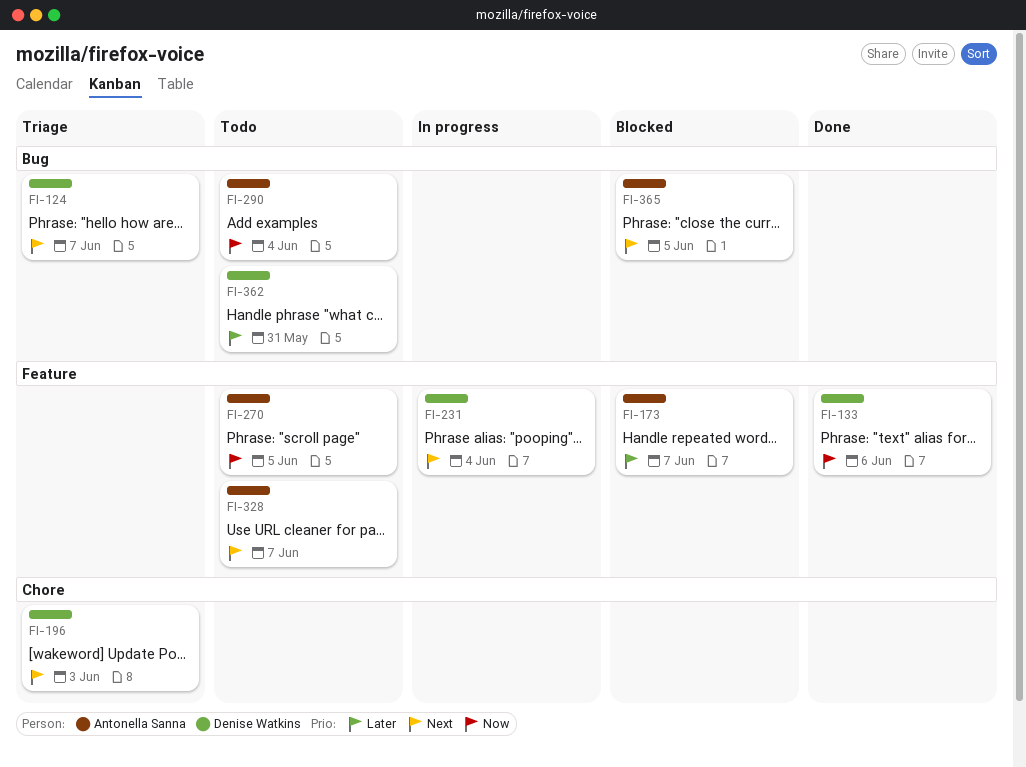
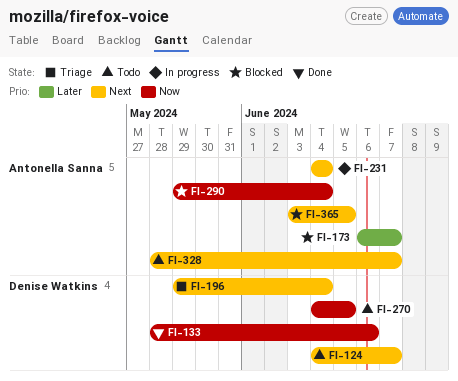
FI-124, status: Triage -> Todo
FI-196, due: Jun 3 -> Jun 4
FI-231, owner: Denise Watkins -> Antonella Sanna
FI-270, owner: Antonella Sanna -> Denise Watkins
FI-290, status: Todo -> Blocked
FI-362: present -> none

